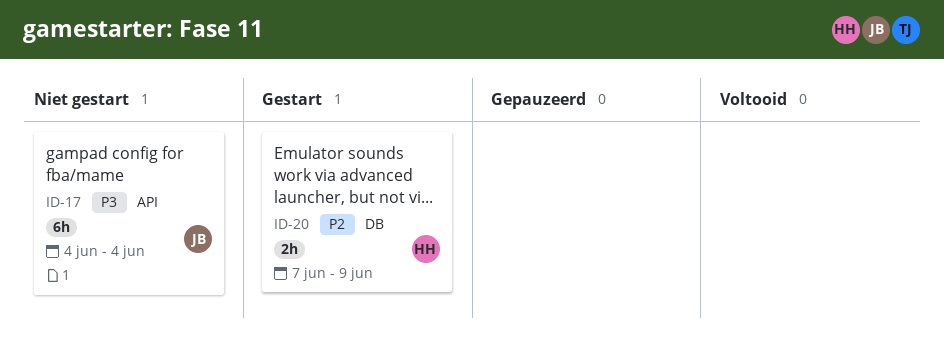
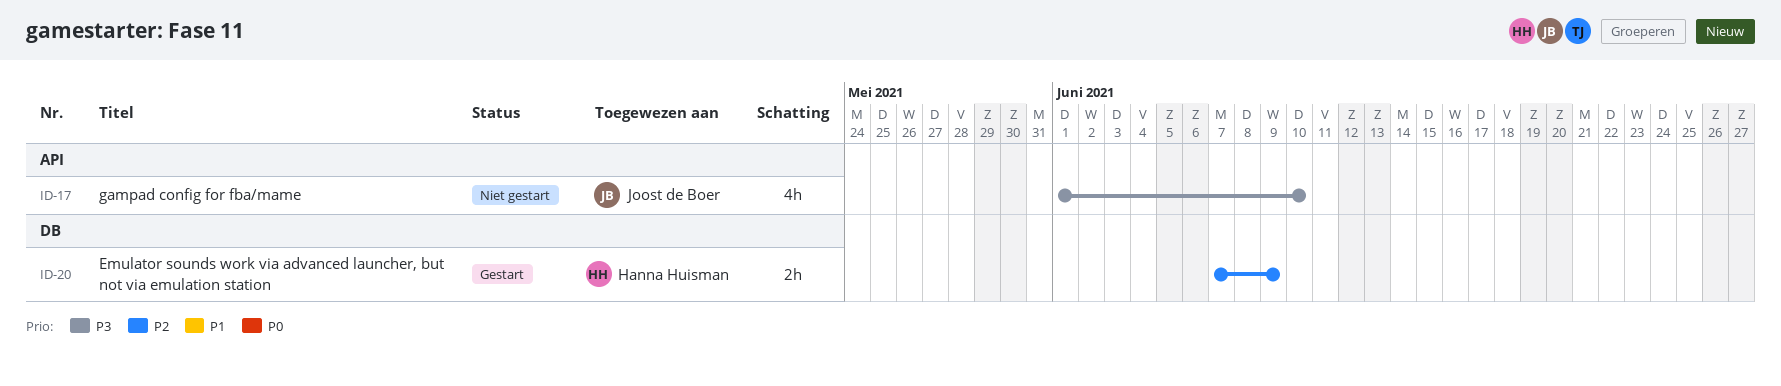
ID-17, estimate: 6h -> 4h
ID-17, start: Jun 4 -> Jun 1
ID-17, due: Jun 4 -> Jun 10

